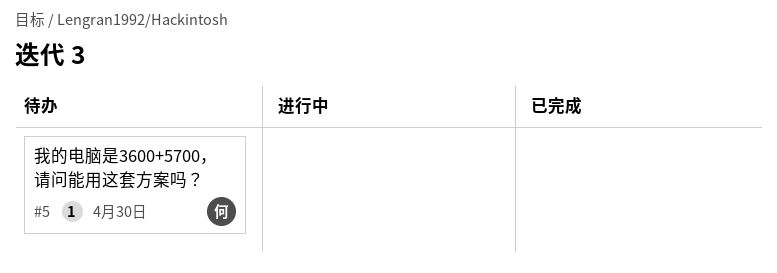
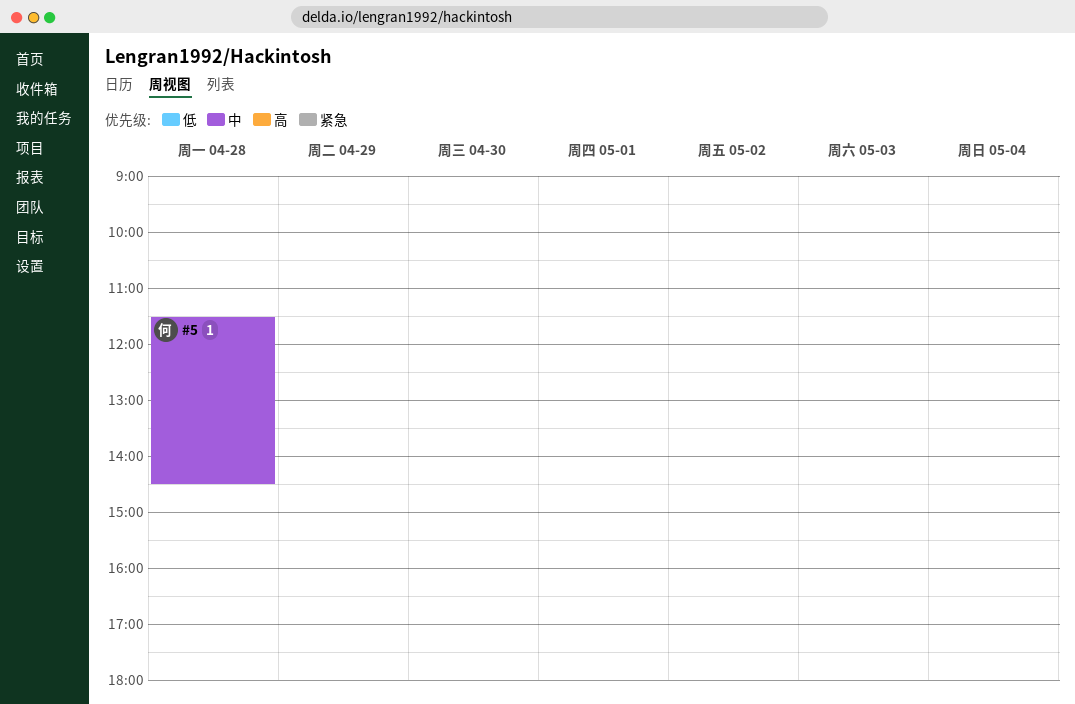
#5, day: Apr 30 -> Apr 28

